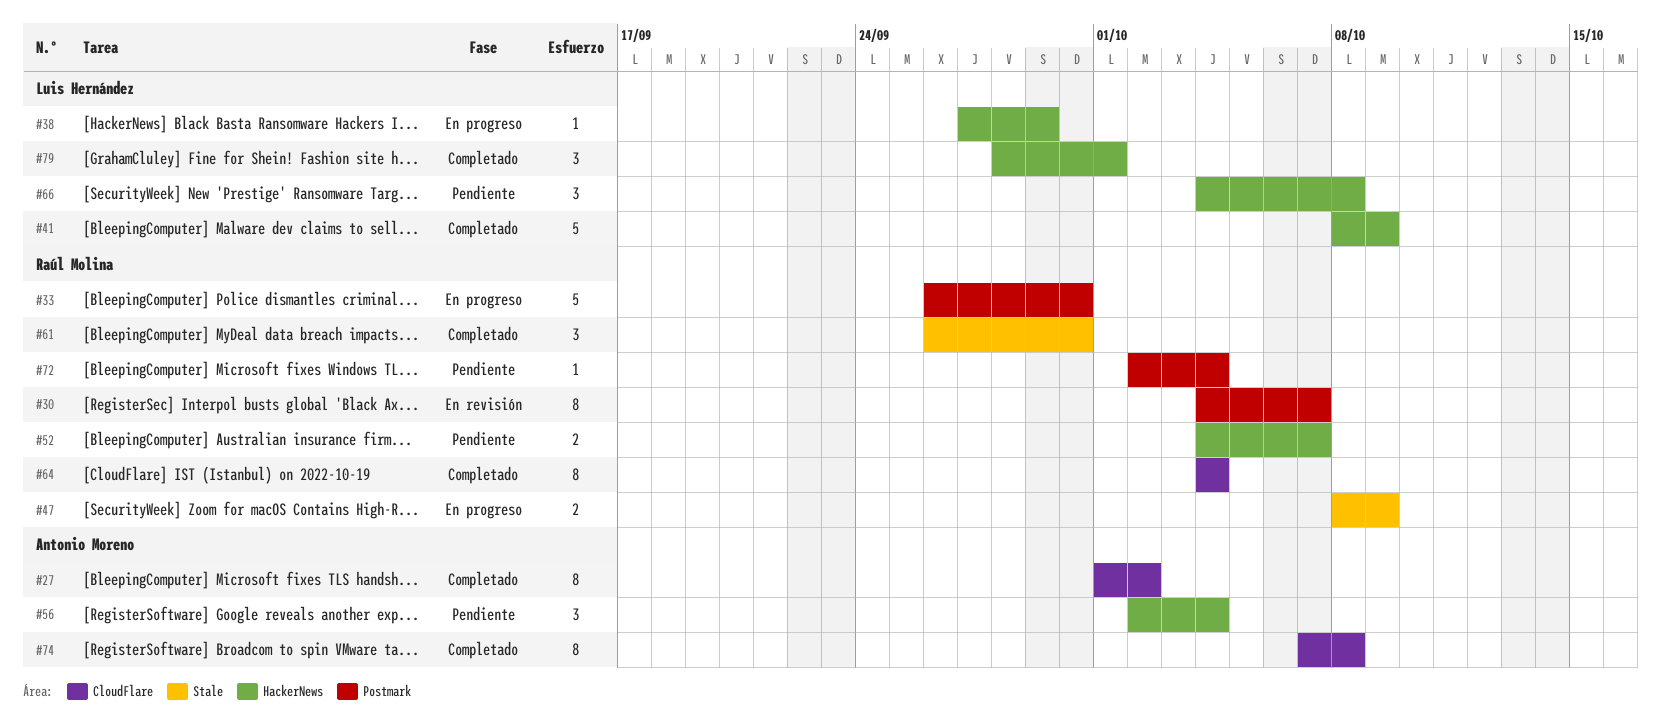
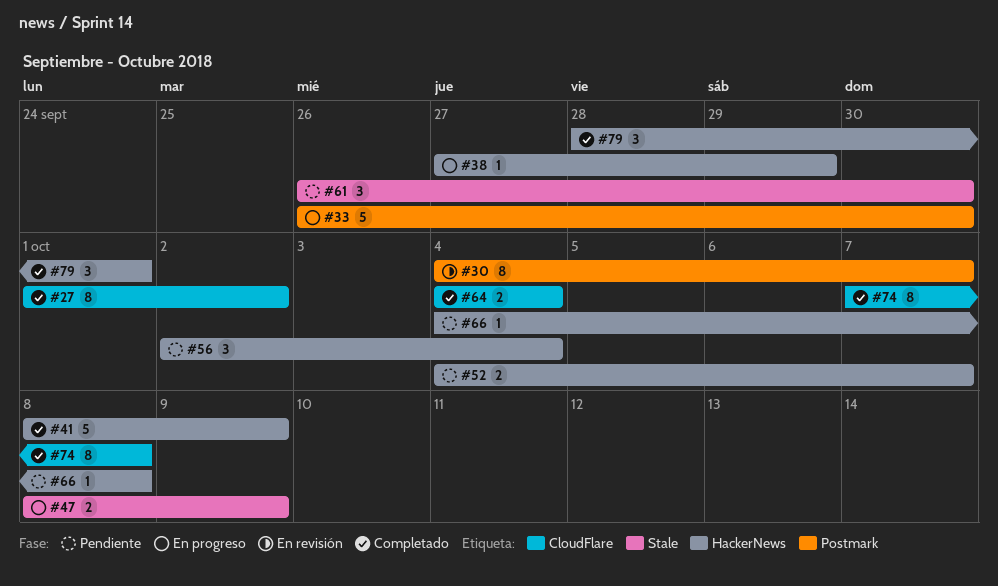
#61, status: Completado -> Pendiente
#64, estimate: 8 -> 2
#66, estimate: 3 -> 1
#72: present -> none

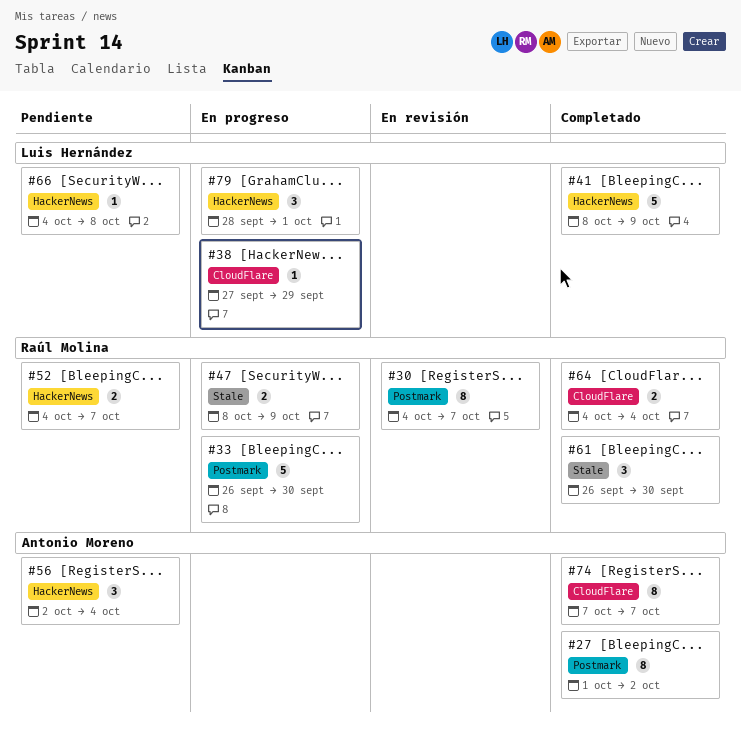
#27, label: CloudFlare -> Postmark
#38, label: HackerNews -> CloudFlare
#61, status: Pendiente -> Completado
#74, due: Oct 8 -> Oct 7
#79, status: Completado -> En progreso

